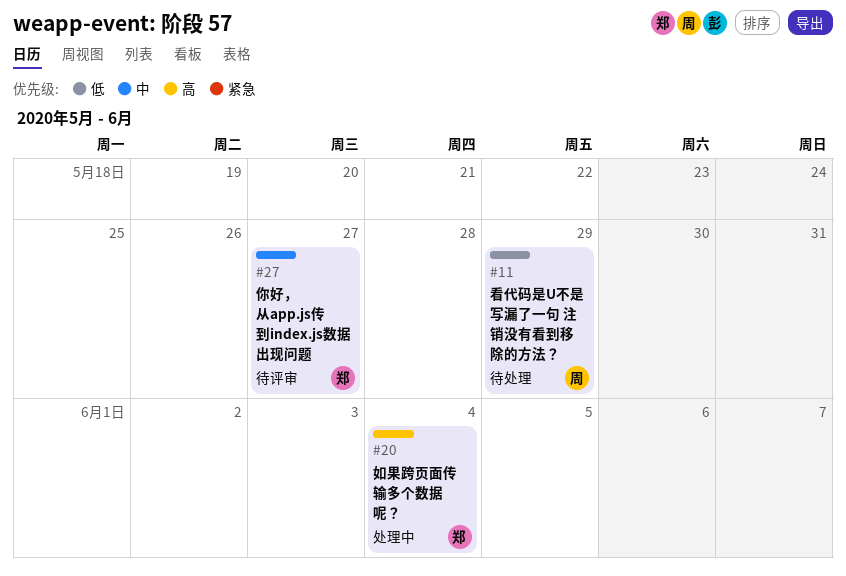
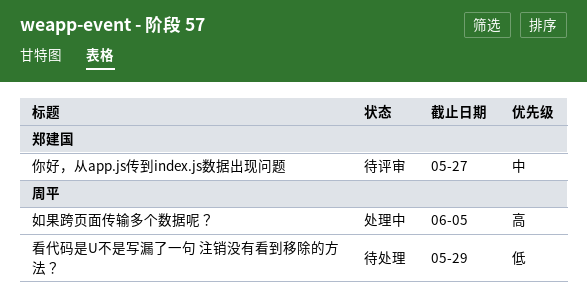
如果跨页面传输多个数据呢？, owner: 郑建国 -> 周平
如果跨页面传输多个数据呢？, due: Jun 4 -> Jun 5

